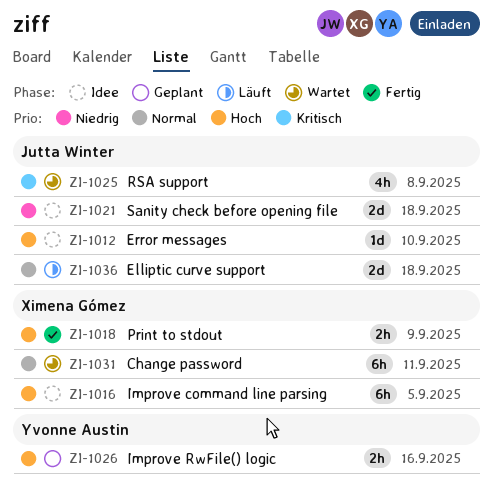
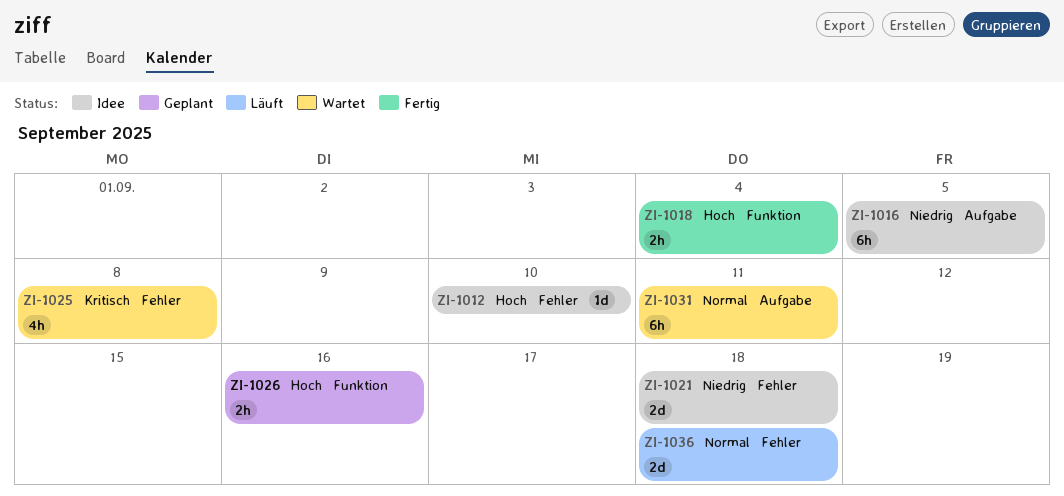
ZI-1016, priority: Hoch -> Niedrig
ZI-1018, due: Sep 9 -> Sep 4

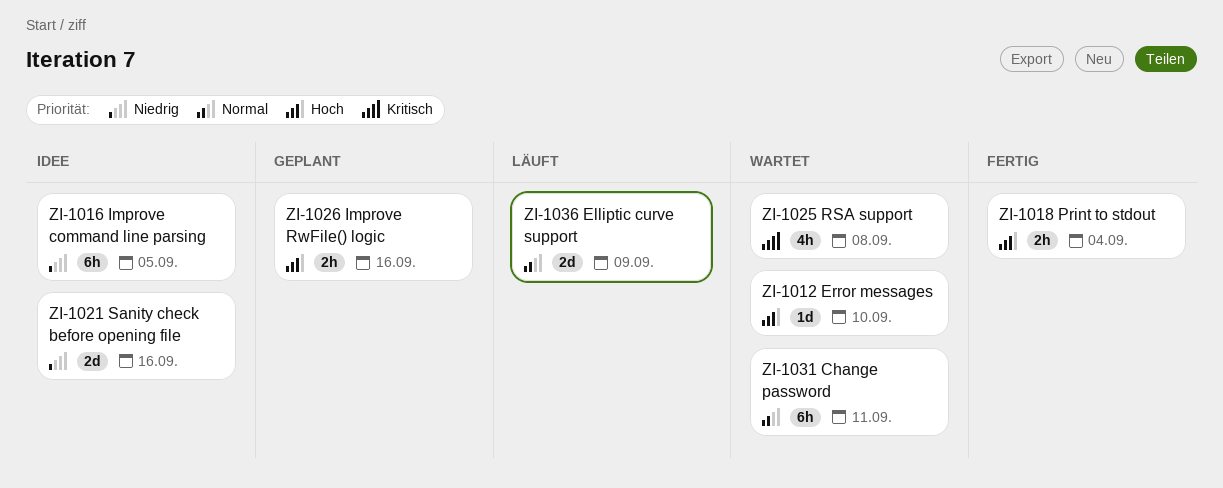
ZI-1012, status: Idee -> Wartet
ZI-1021, due: Sep 18 -> Sep 16
ZI-1036, due: Sep 18 -> Sep 9

